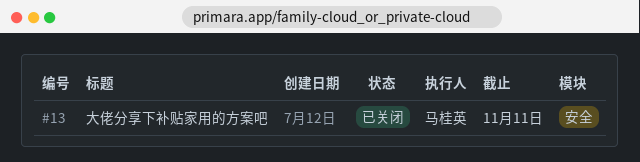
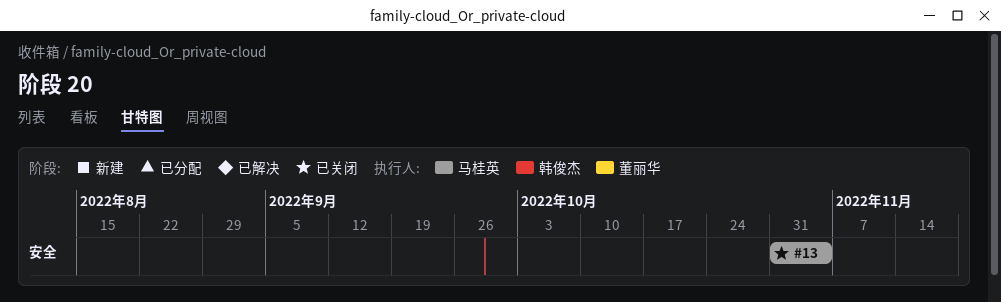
#13, due: Nov 11 -> Nov 4

